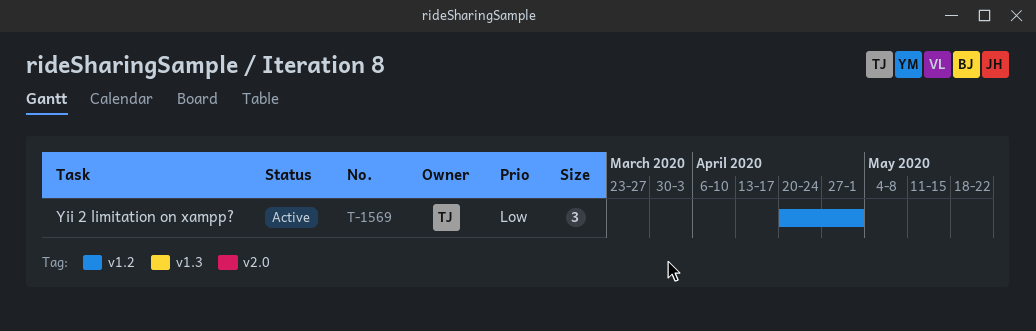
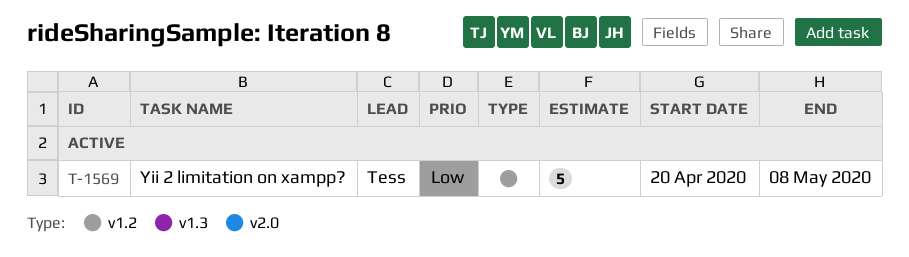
T-1569, estimate: 3 -> 5
T-1569, due: May 1 -> May 8

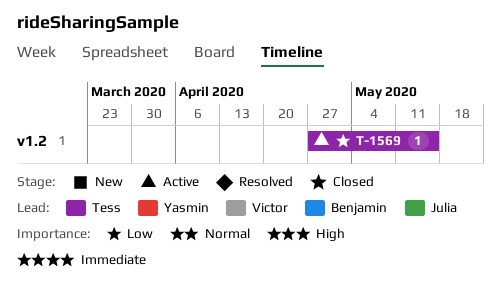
T-1569, estimate: 5 -> 1
T-1569, start: Apr 20 -> Apr 27
T-1569, due: May 8 -> May 15

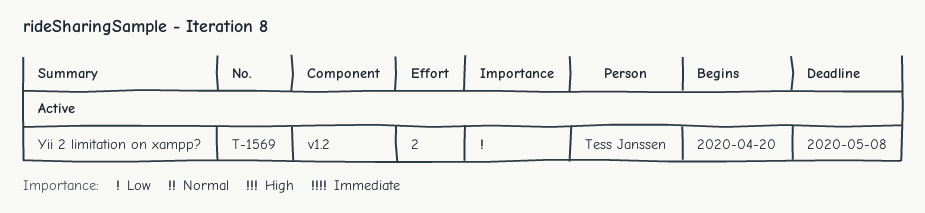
T-1569, estimate: 1 -> 2
T-1569, start: Apr 27 -> Apr 20
T-1569, due: May 15 -> May 8

